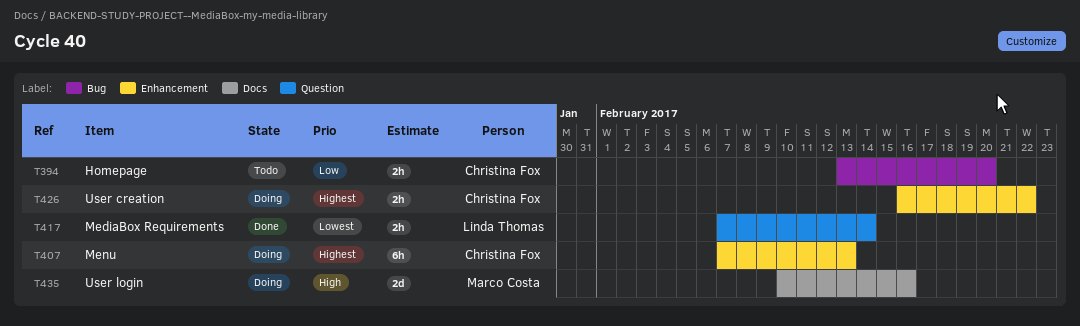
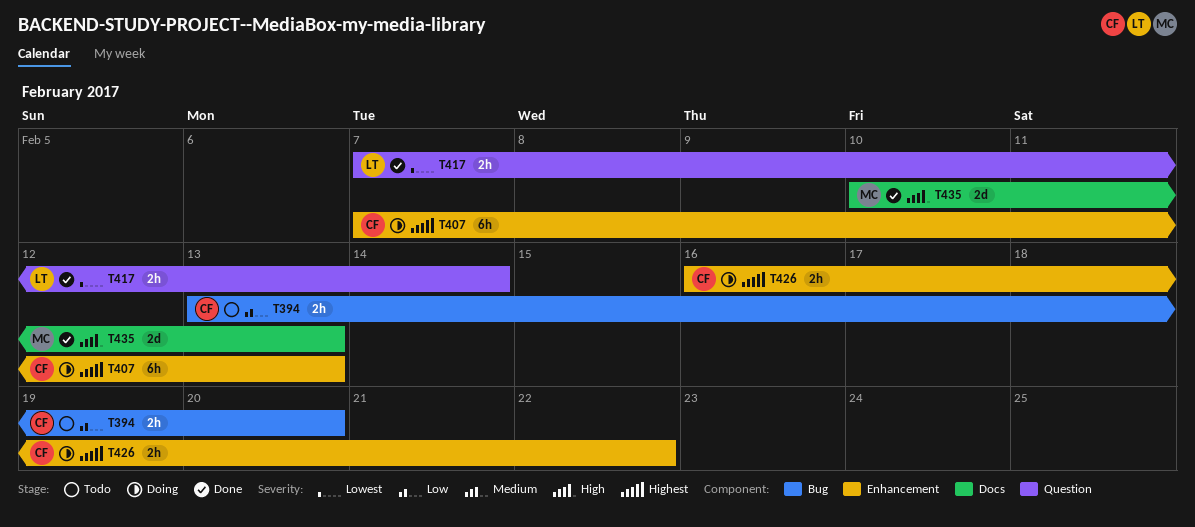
T435, status: Doing -> Done
T435, due: Feb 16 -> Feb 13

